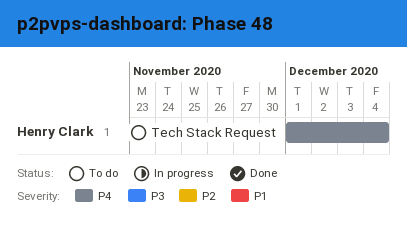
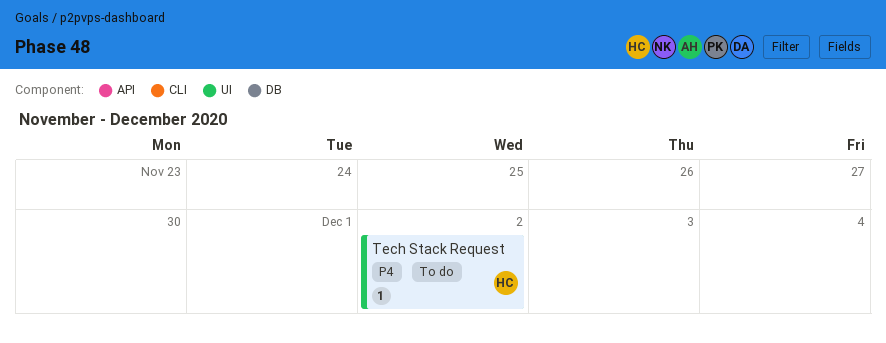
Tech Stack Request, due: Dec 4 -> Dec 2

